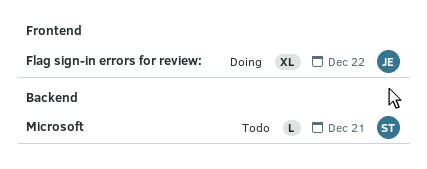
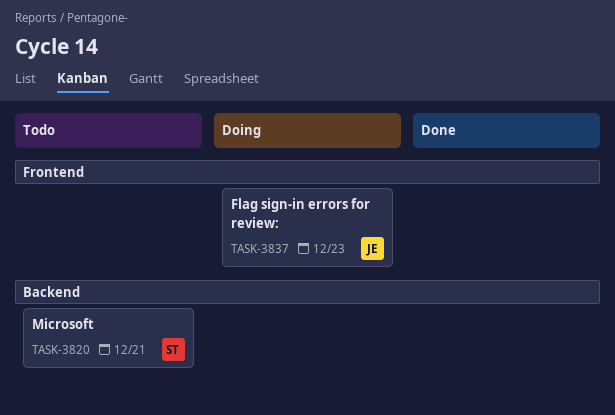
Flag sign-in errors for review:, due: Dec 22 -> Dec 23

